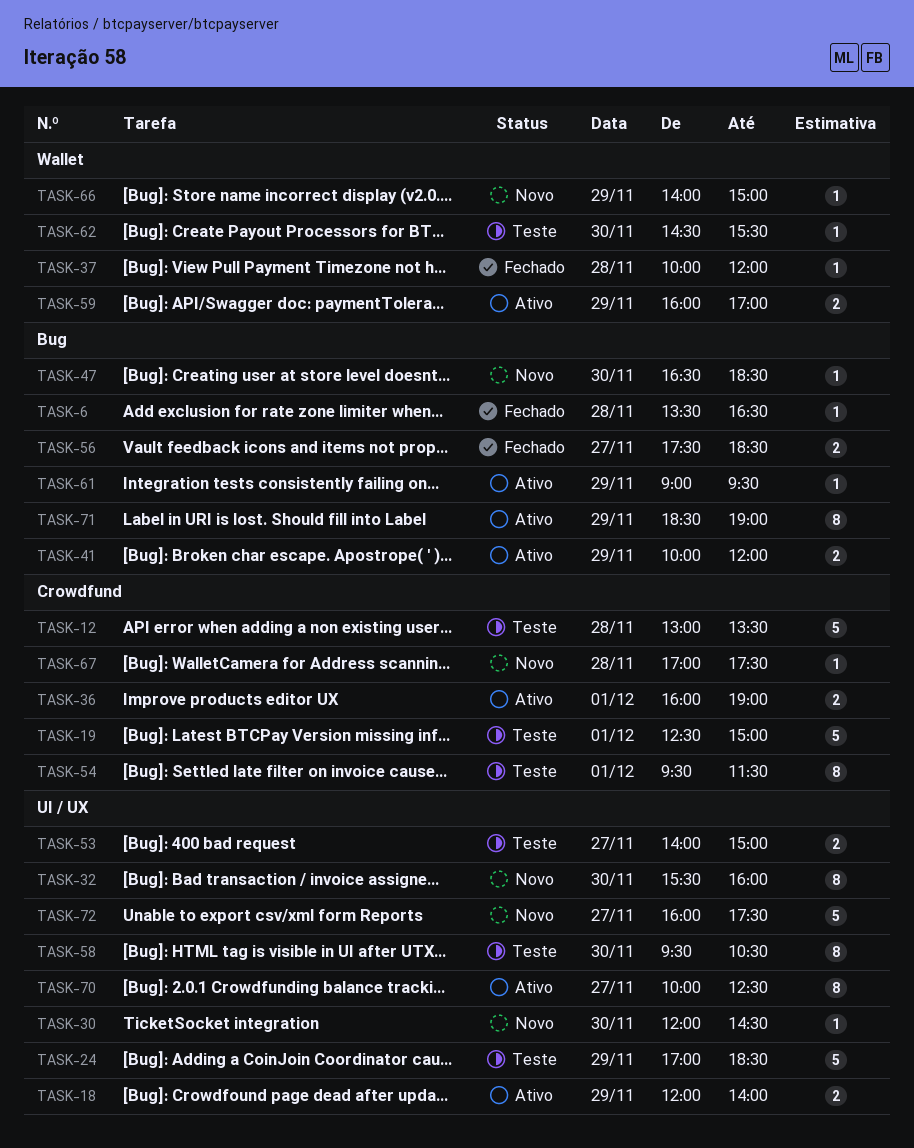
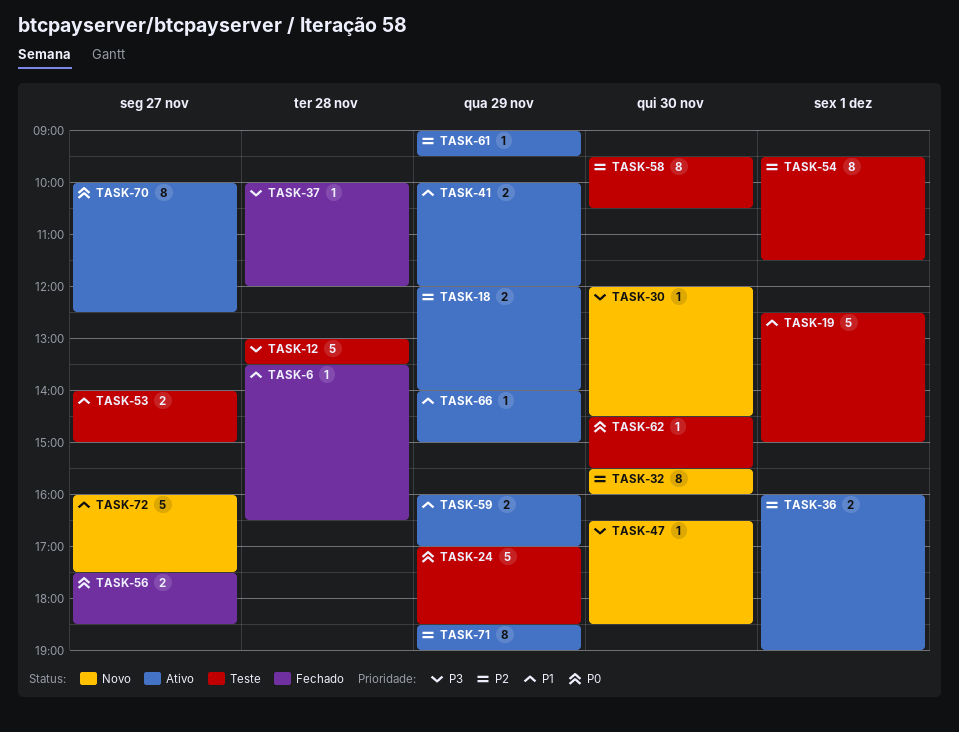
TASK-66, status: Novo -> Ativo
TASK-67: present -> none

